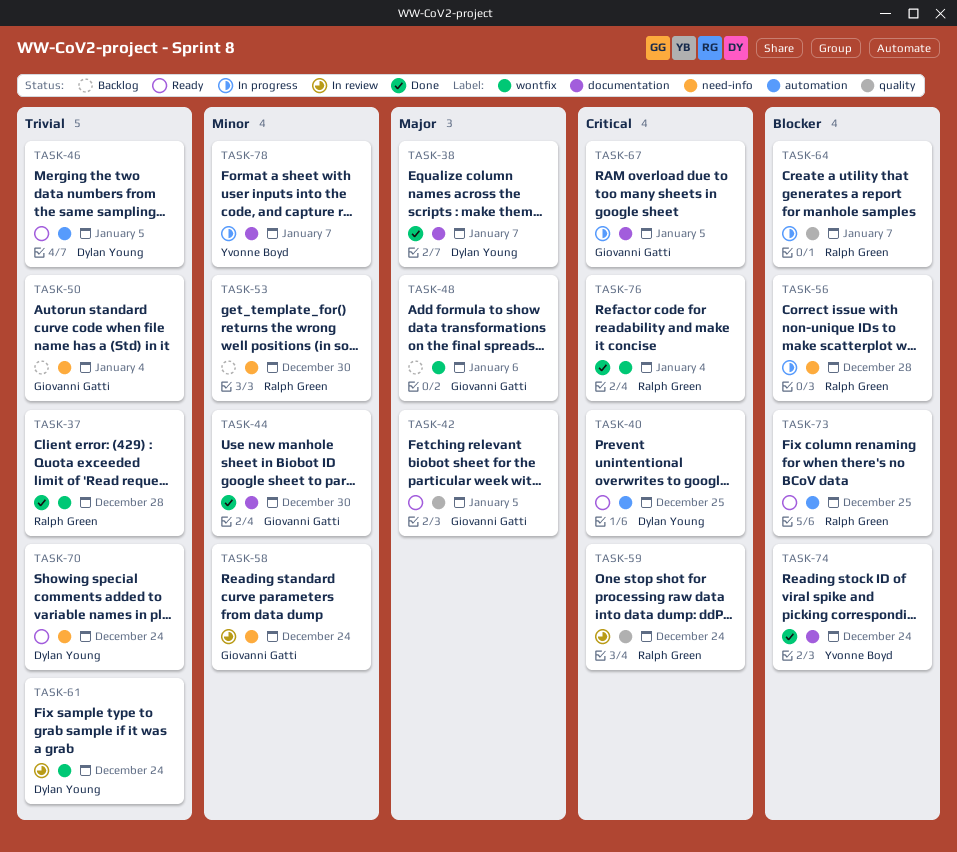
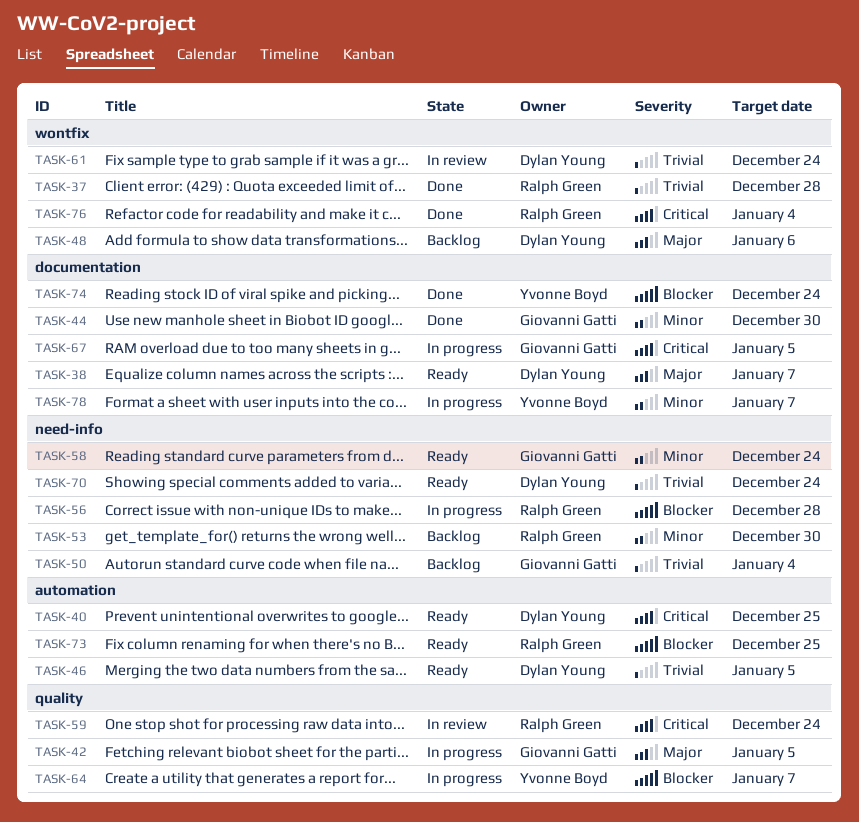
TASK-38, status: Done -> Ready
TASK-42, status: Ready -> In progress
TASK-48, owner: Giovanni Gatti -> Dylan Young
TASK-58, status: In review -> Ready
TASK-64, owner: Ralph Green -> Yvonne Boyd

